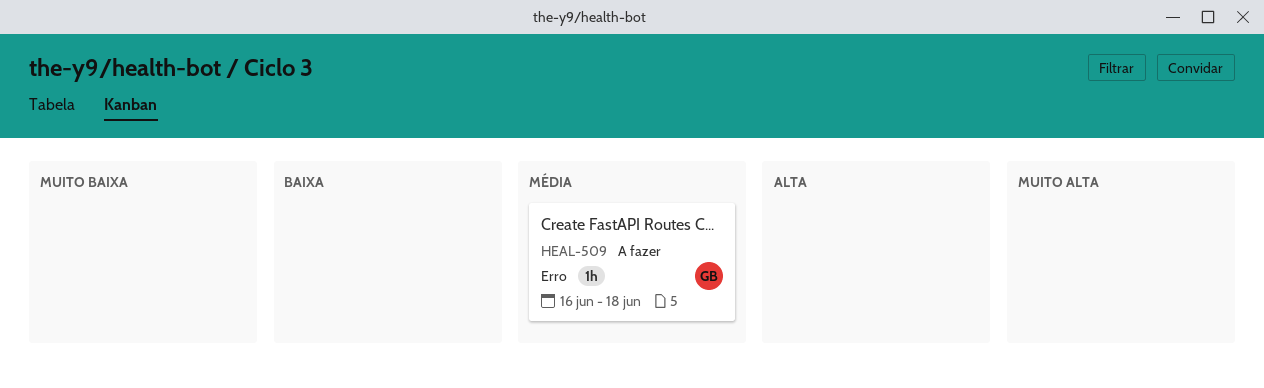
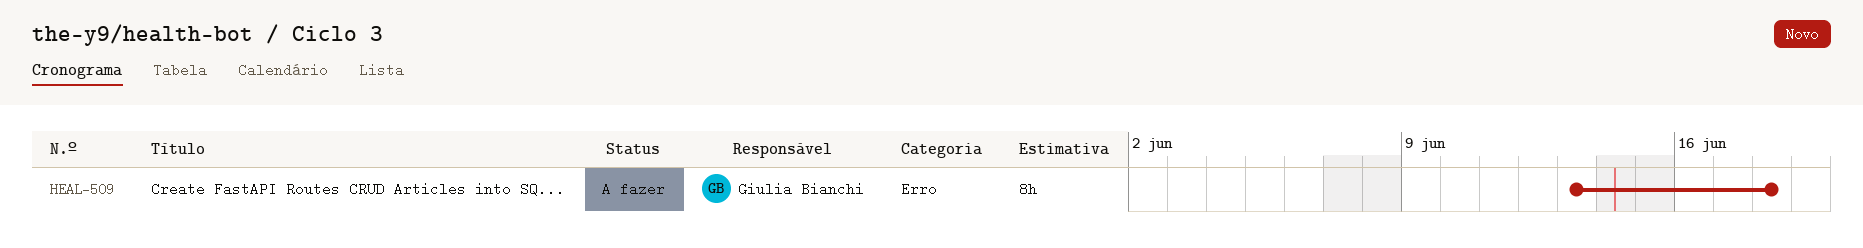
HEAL-509, estimate: 1h -> 8h
HEAL-509, start: Jun 16 -> Jun 13

